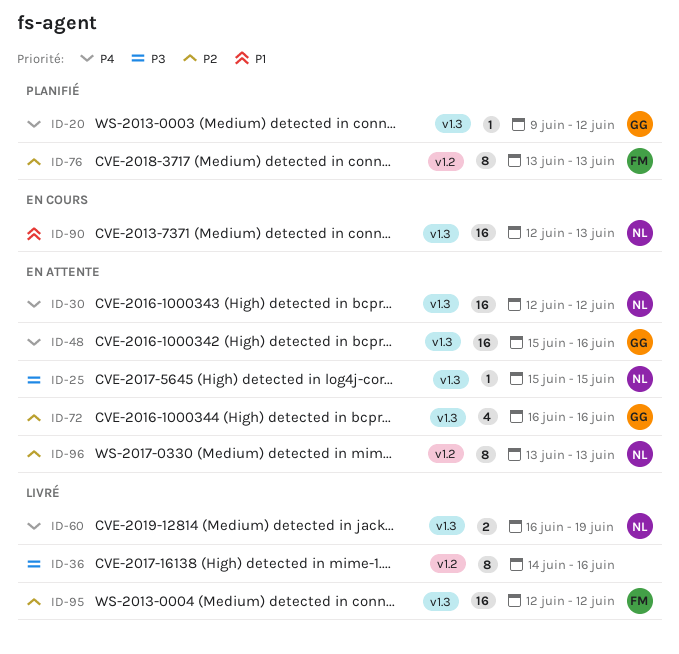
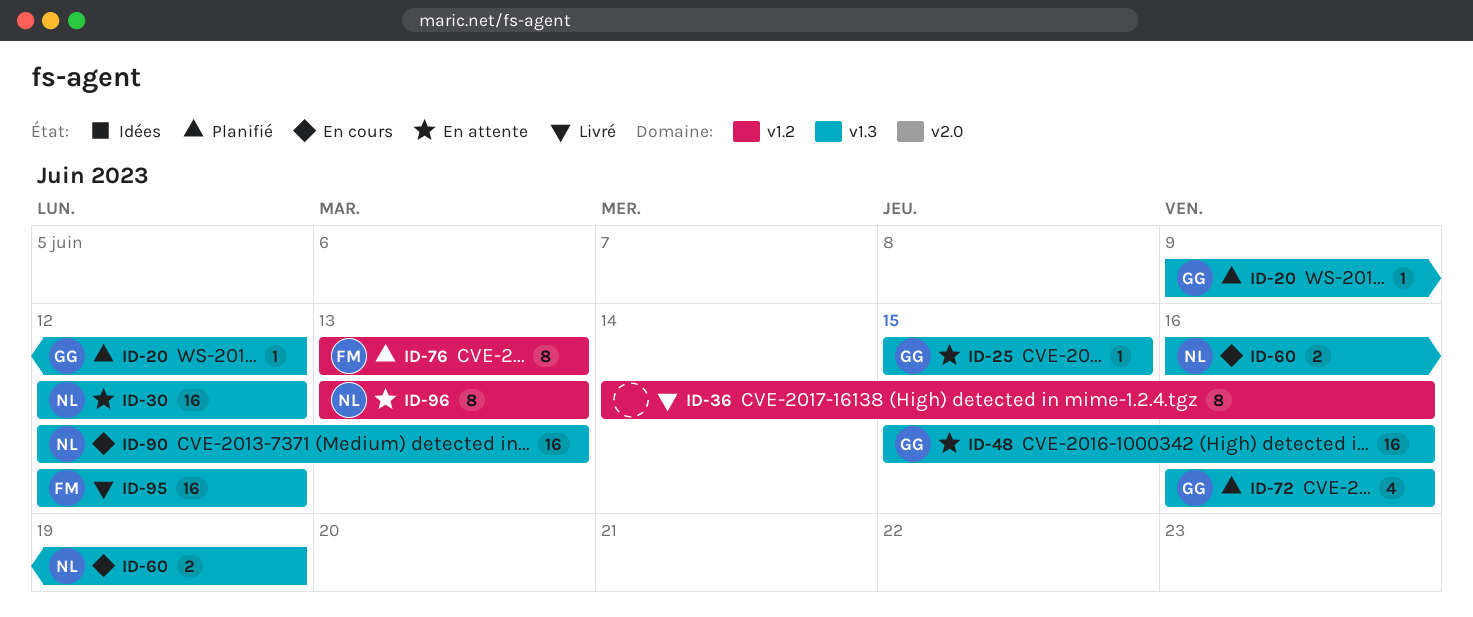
ID-25, owner: NL -> GG
ID-60, status: Livré -> En cours
ID-72, status: En attente -> Planifié

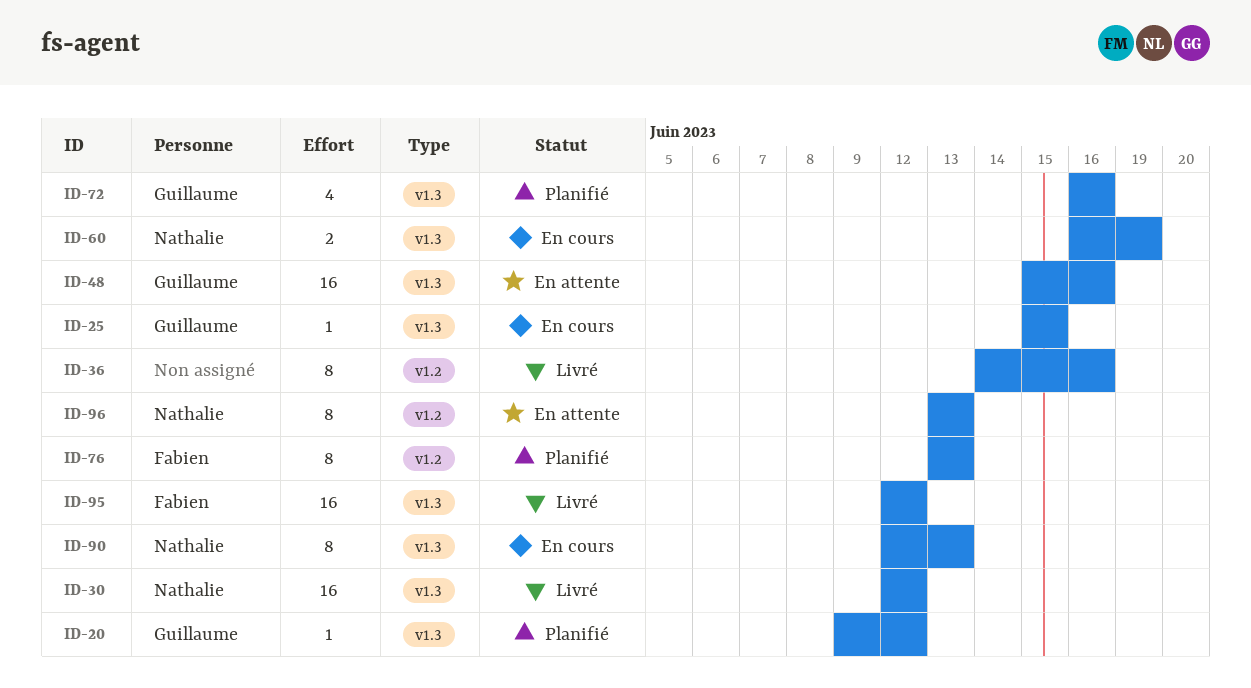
ID-25, status: En attente -> En cours
ID-30, status: En attente -> Livré
ID-90, estimate: 16 -> 8

